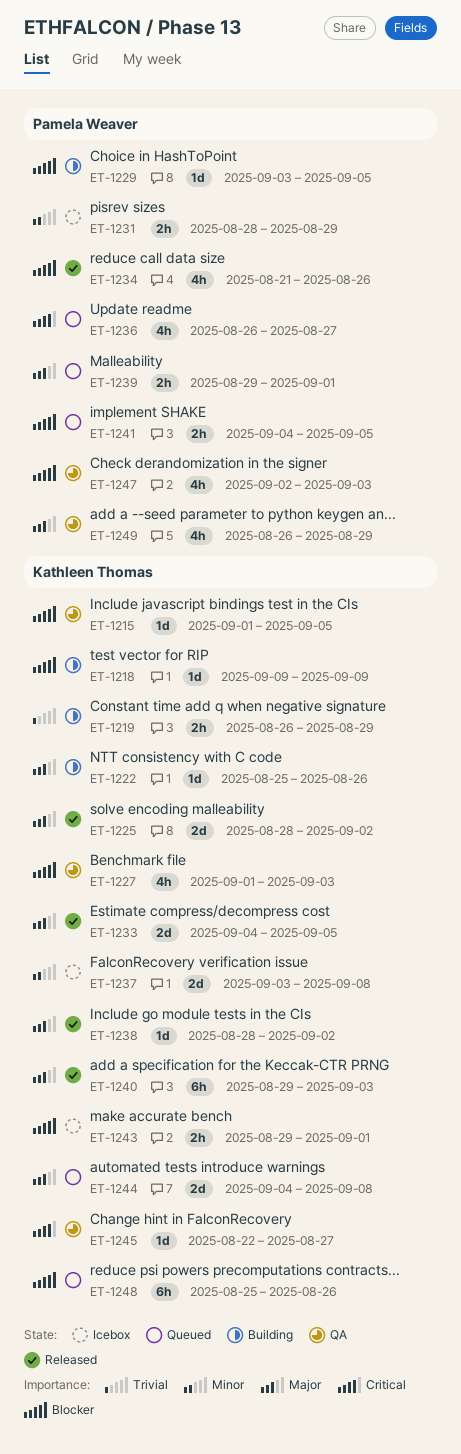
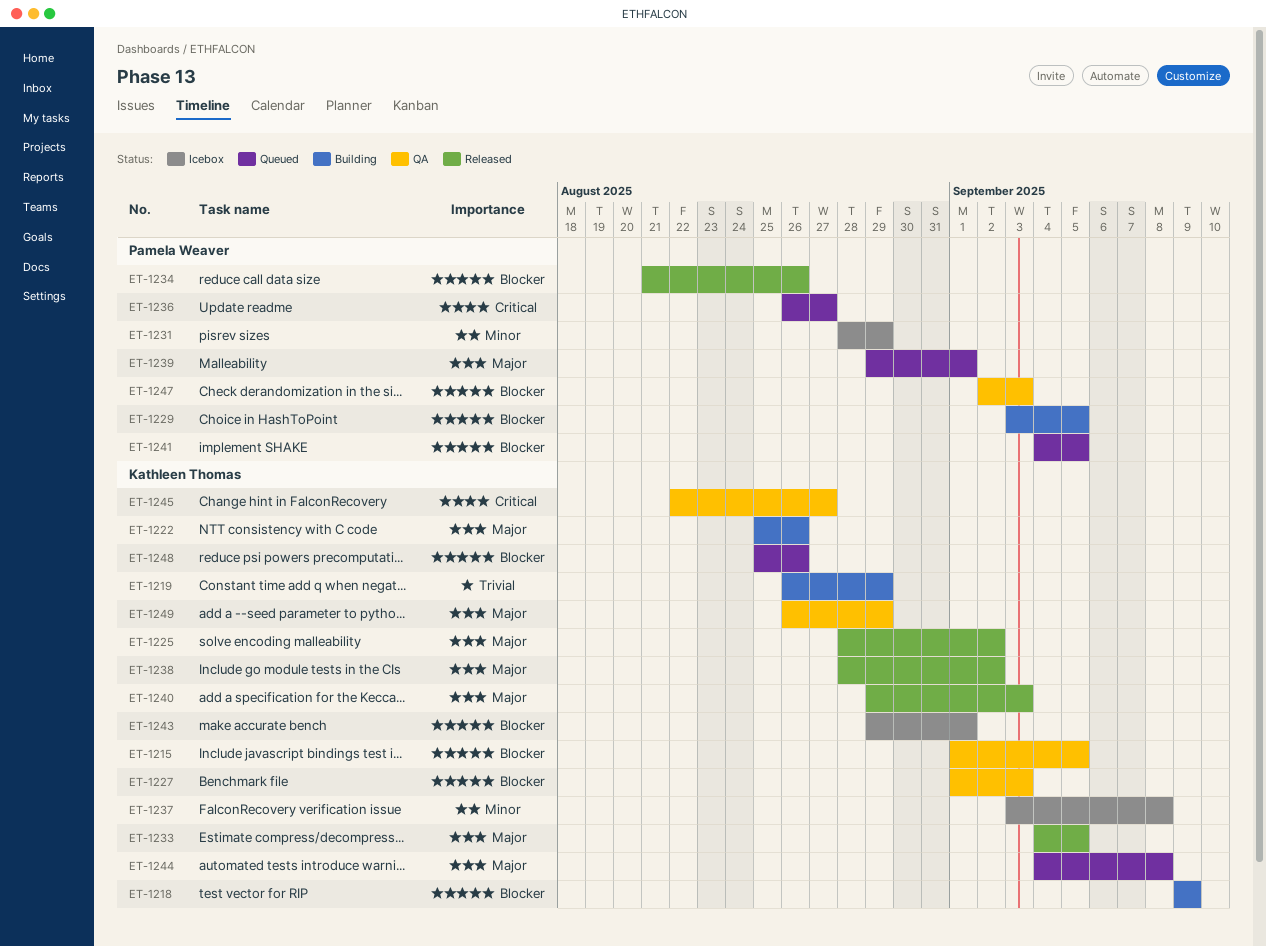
ET-1249, owner: Pamela Weaver -> Kathleen Thomas

